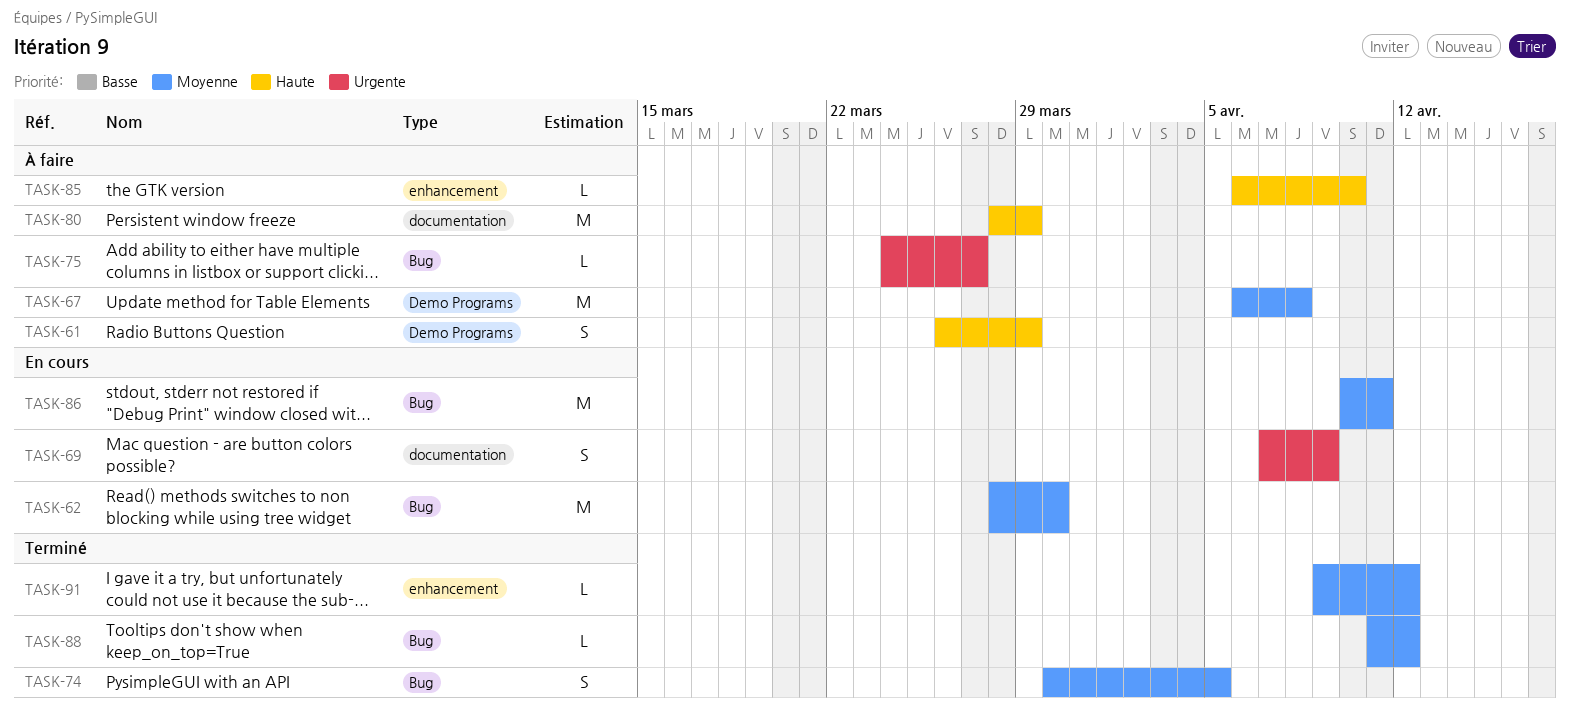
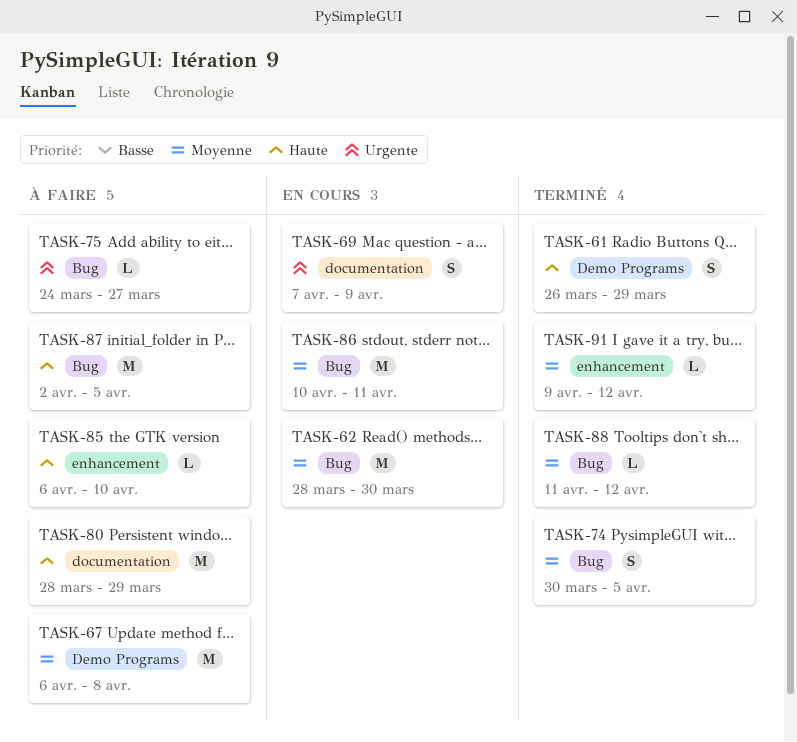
TASK-61, status: À faire -> Terminé
TASK-87: none -> present

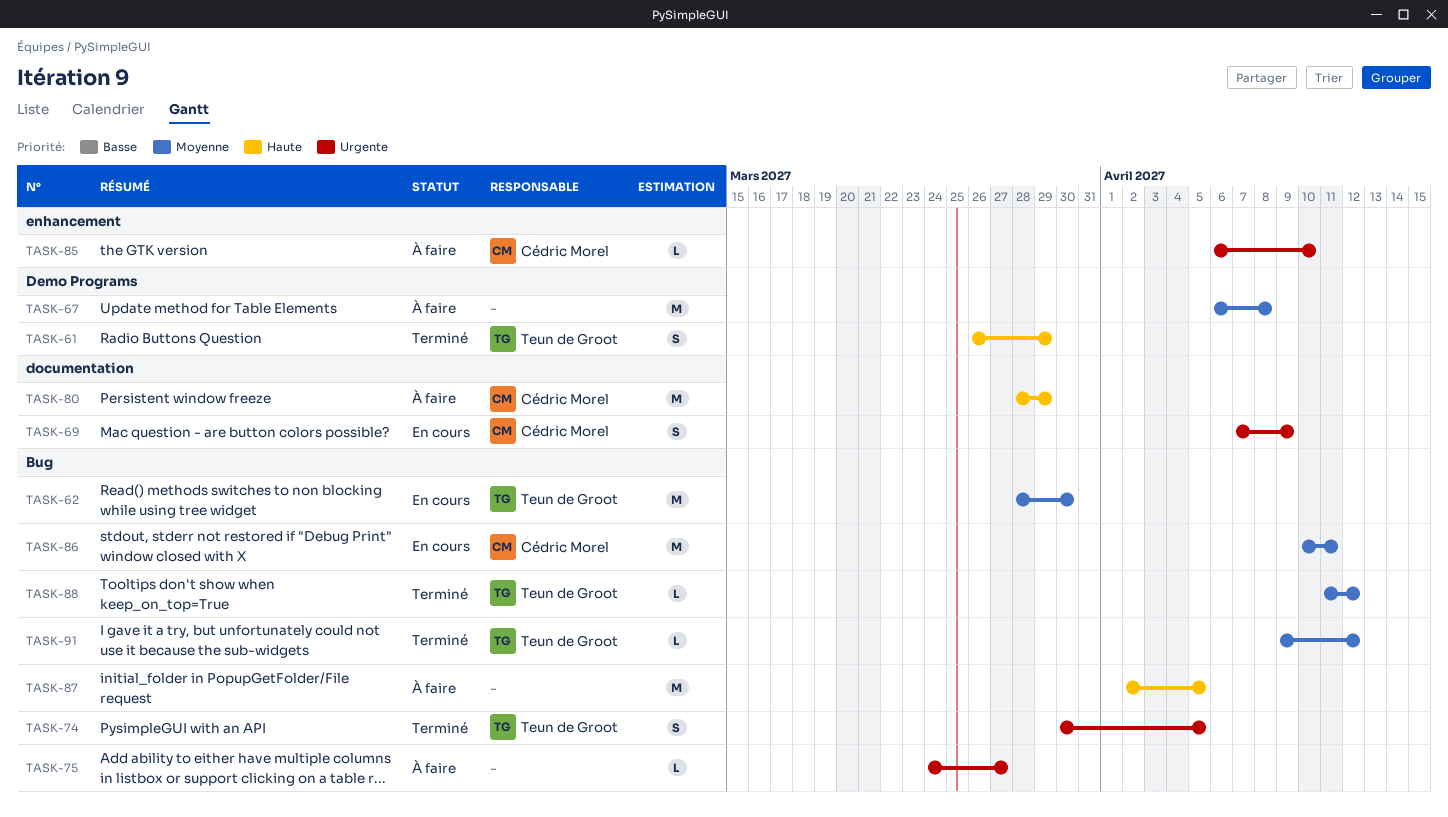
TASK-74, priority: Moyenne -> Urgente
TASK-85, priority: Haute -> Urgente
TASK-91, label: enhancement -> Bug

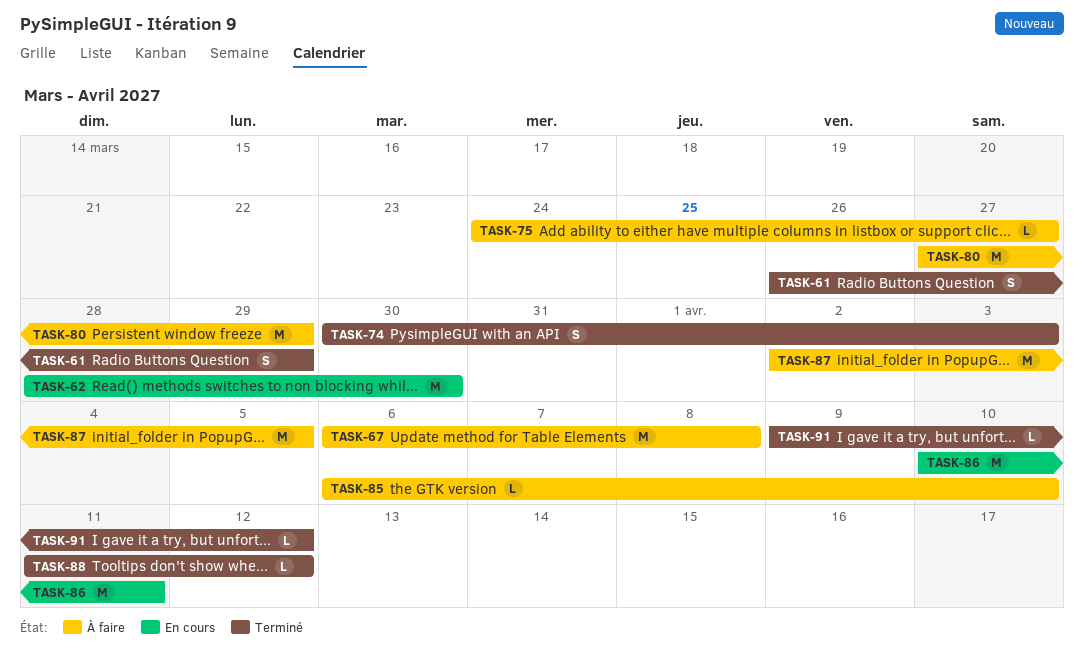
TASK-69: present -> none
TASK-74, due: Apr 5 -> Apr 3
TASK-80, start: Mar 28 -> Mar 27

